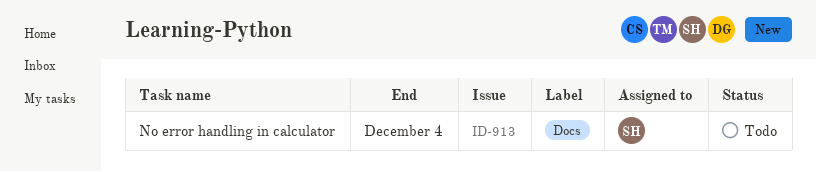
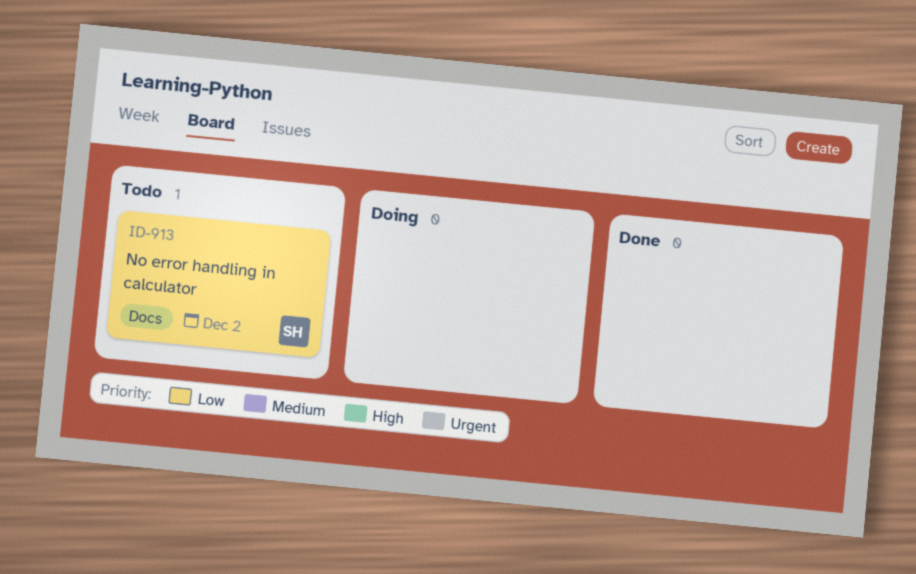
ID-913, due: Dec 4 -> Dec 2

